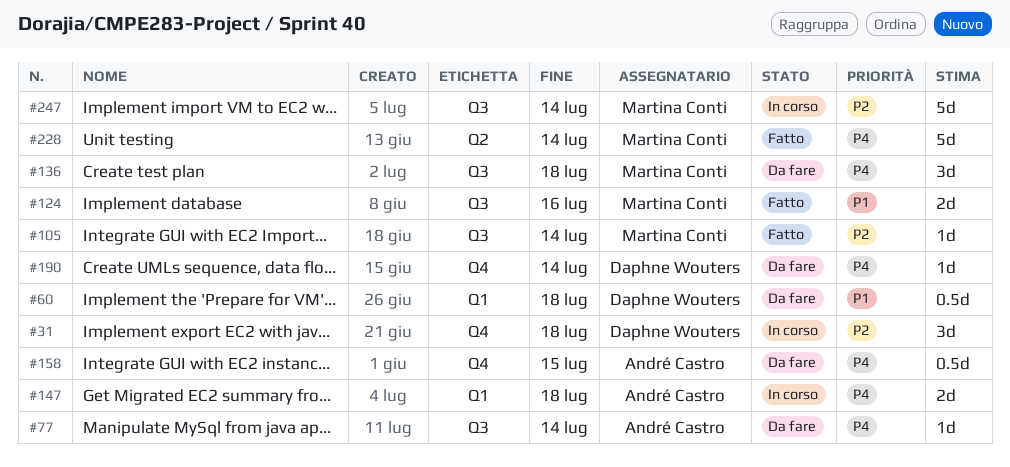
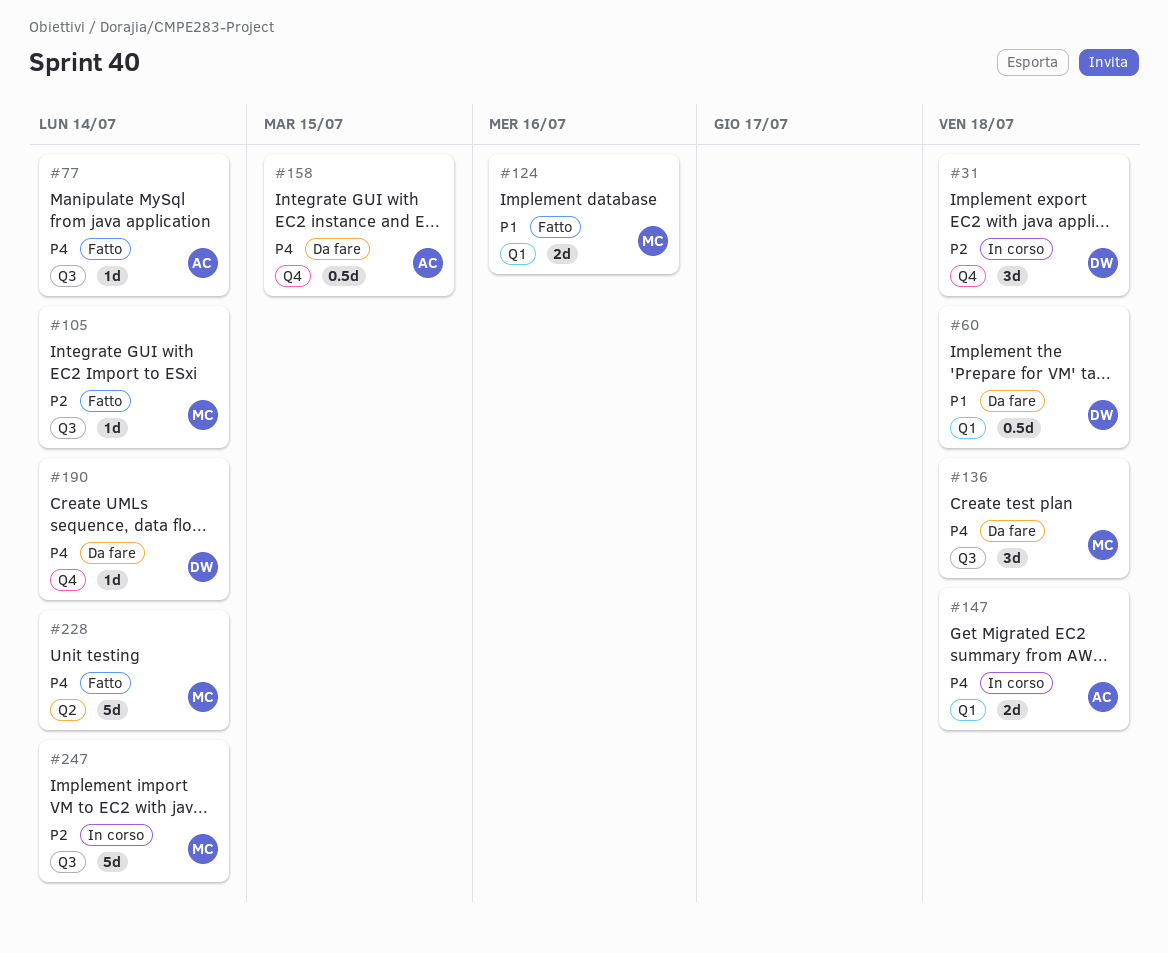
#77, status: Da fare -> Fatto
#124, label: Q3 -> Q1

